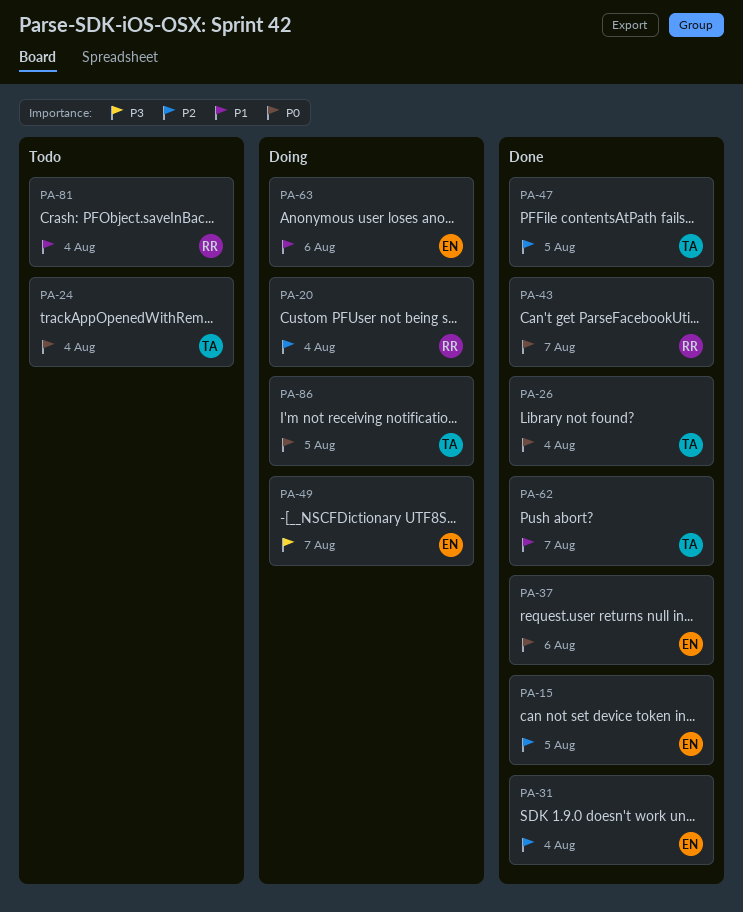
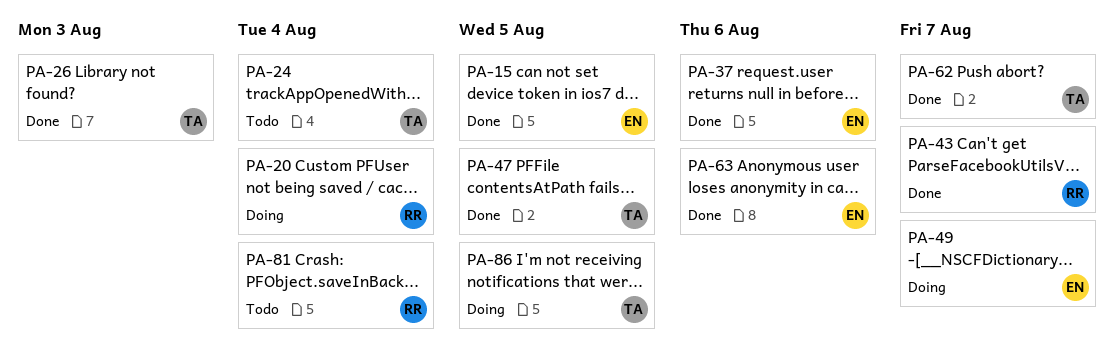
PA-26, due: Aug 4 -> Aug 3
PA-31: present -> none
PA-63, status: Doing -> Done

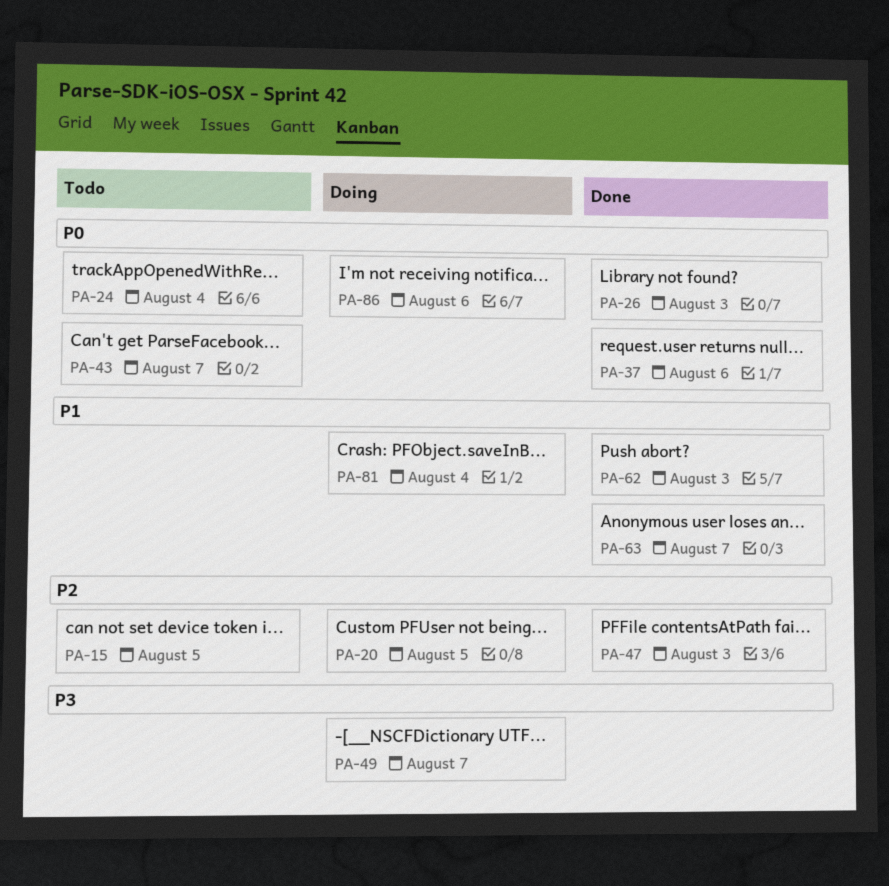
PA-15, status: Done -> Todo
PA-20, due: Aug 4 -> Aug 5
PA-43, status: Done -> Todo
PA-47, due: Aug 5 -> Aug 3
PA-62, due: Aug 7 -> Aug 3
PA-63, due: Aug 6 -> Aug 7
PA-81, status: Todo -> Doing
PA-86, due: Aug 5 -> Aug 6

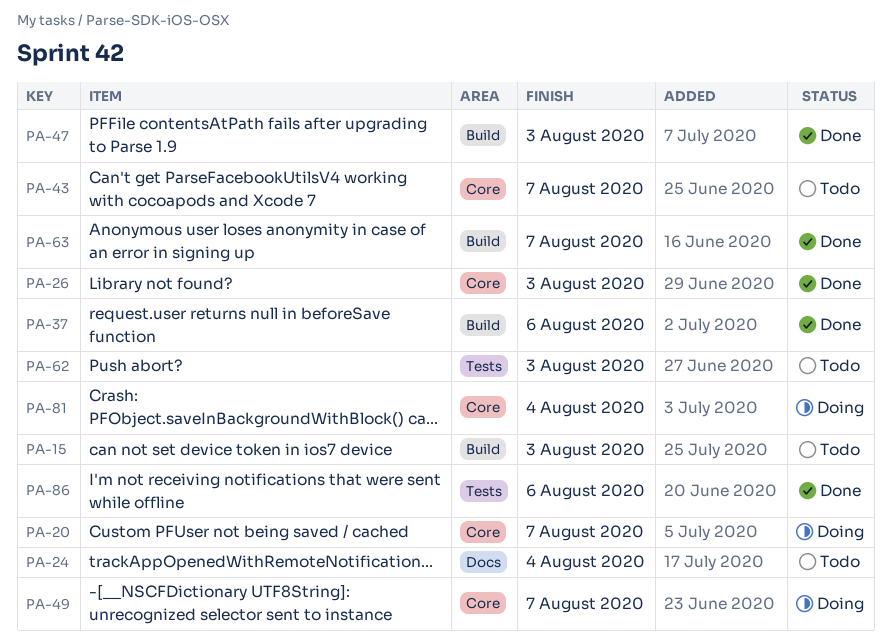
PA-15, due: Aug 5 -> Aug 3
PA-20, due: Aug 5 -> Aug 7
PA-62, status: Done -> Todo
PA-86, status: Doing -> Done

